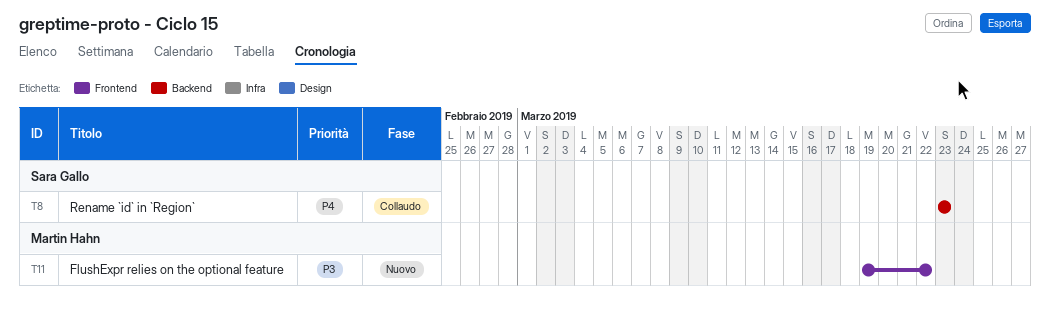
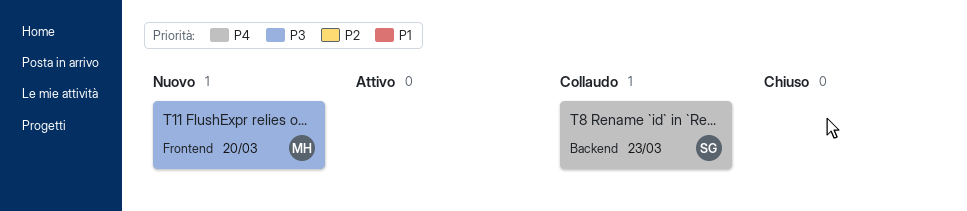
T11, due: Mar 22 -> Mar 20

